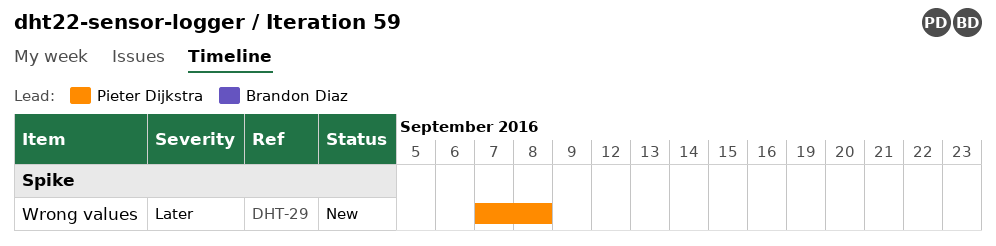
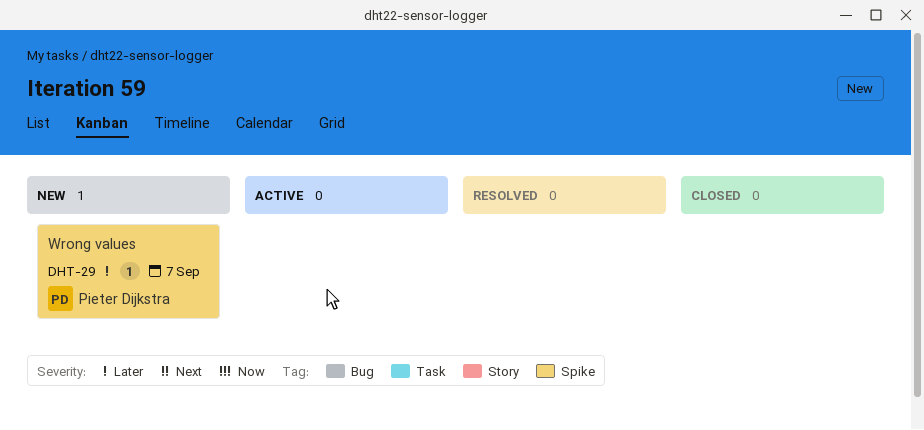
DHT-29, due: Sep 8 -> Sep 7

